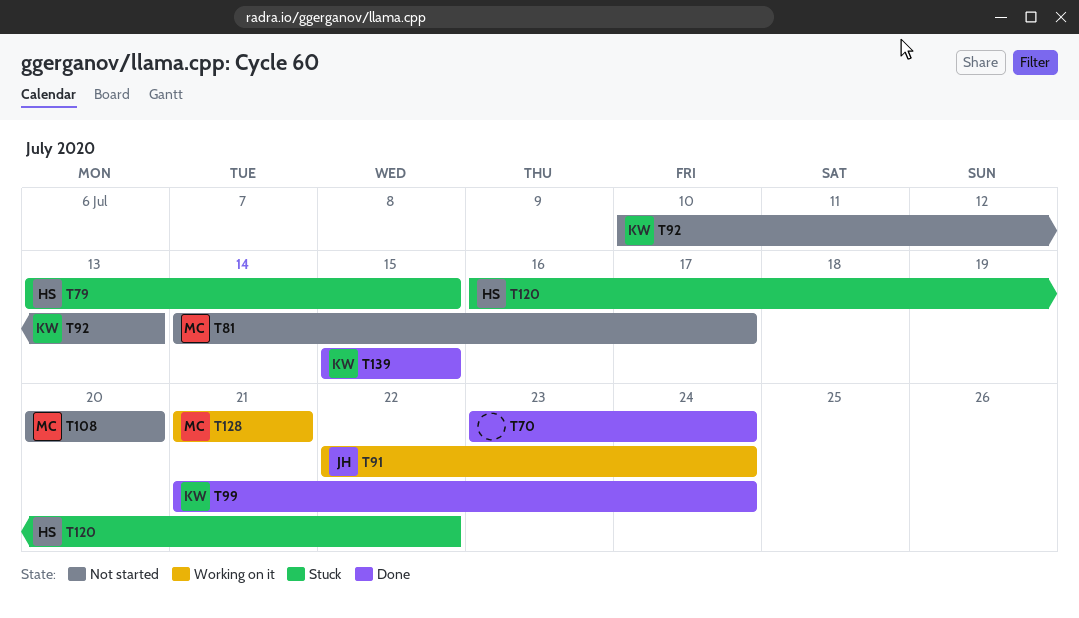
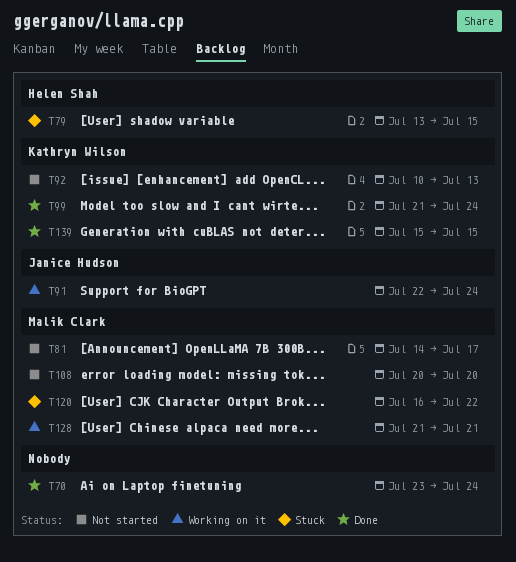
T120, owner: Helen Shah -> Malik Clark

